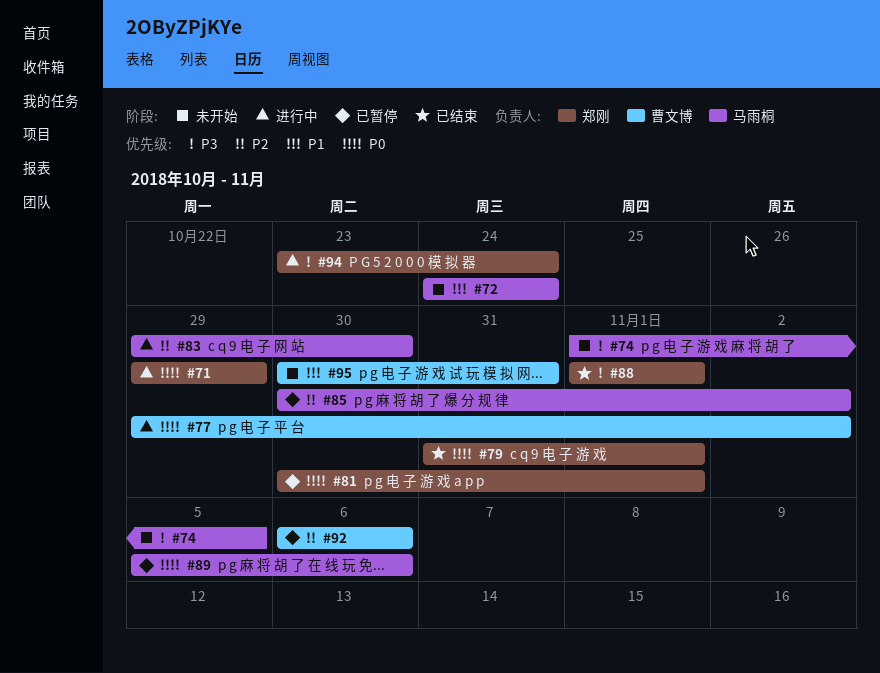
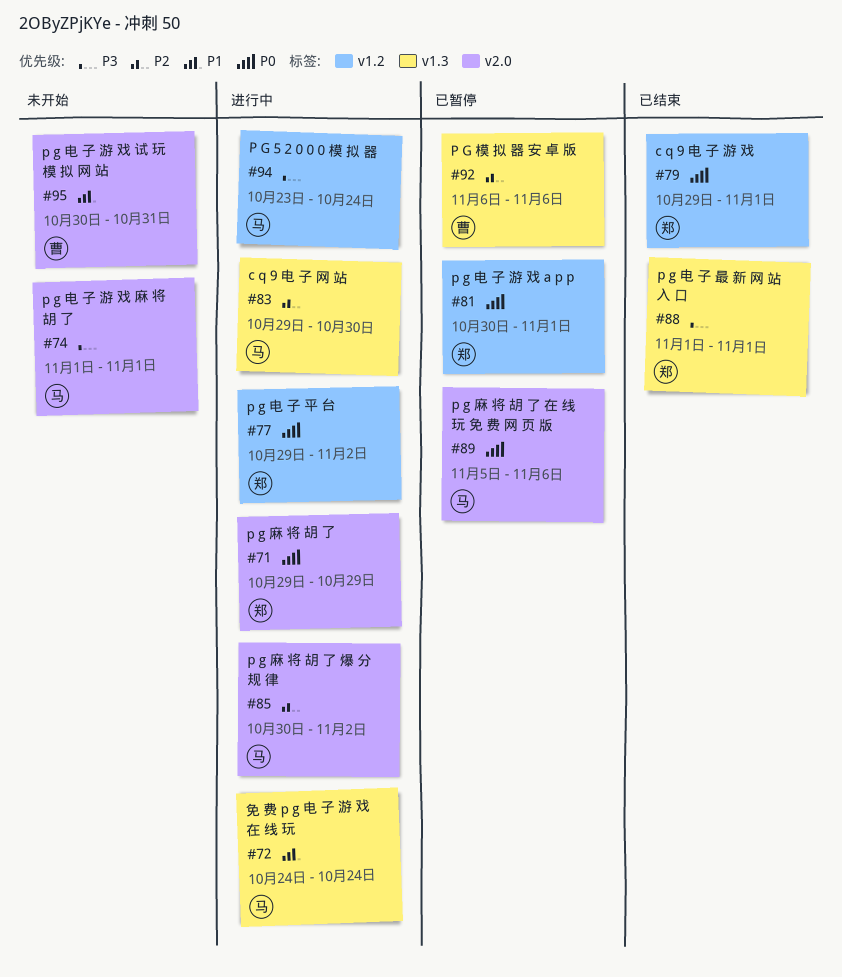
#72, status: 未开始 -> 进行中
#74, due: Nov 5 -> Nov 1
#77, owner: 曹文博 -> 郑刚
#79, start: Oct 31 -> Oct 29
#85, status: 已暂停 -> 进行中
#94, owner: 郑刚 -> 马雨桐

